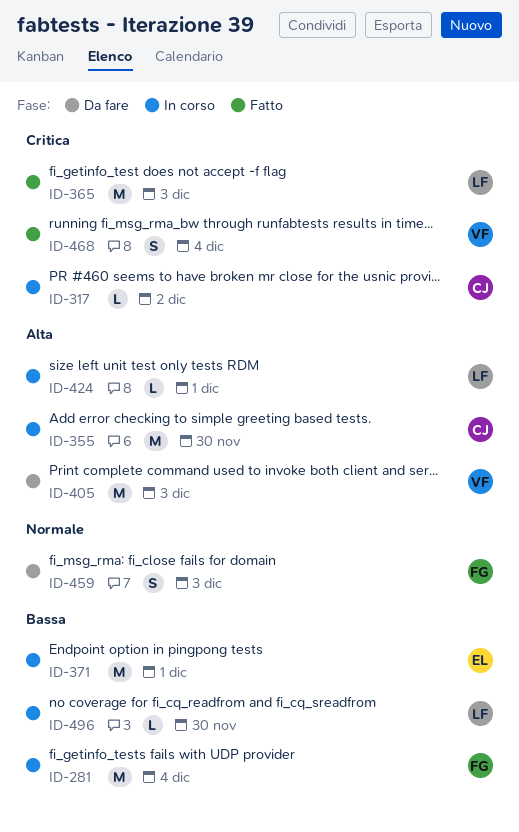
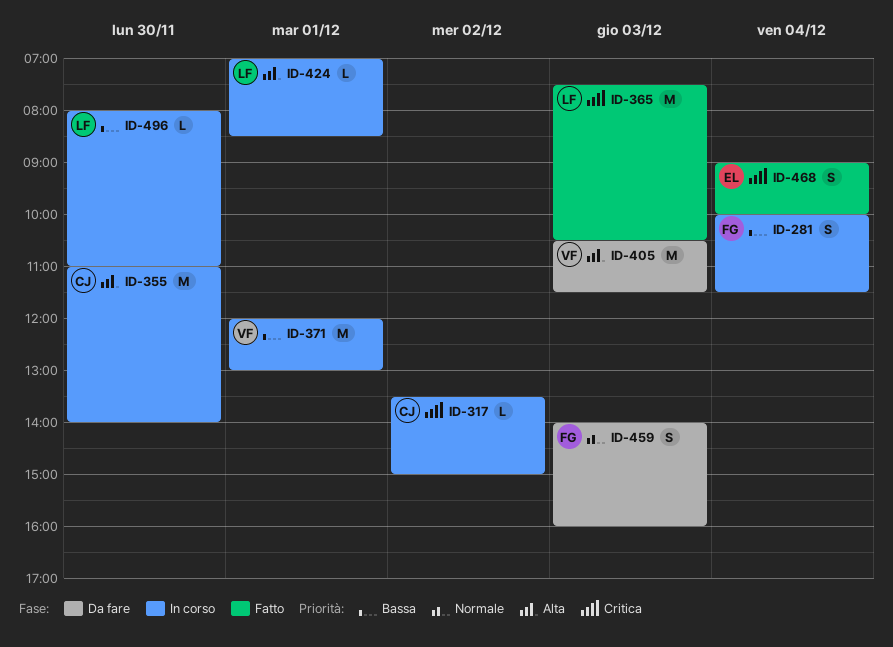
ID-281, estimate: M -> S
ID-371, owner: EL -> VF
ID-468, owner: VF -> EL

